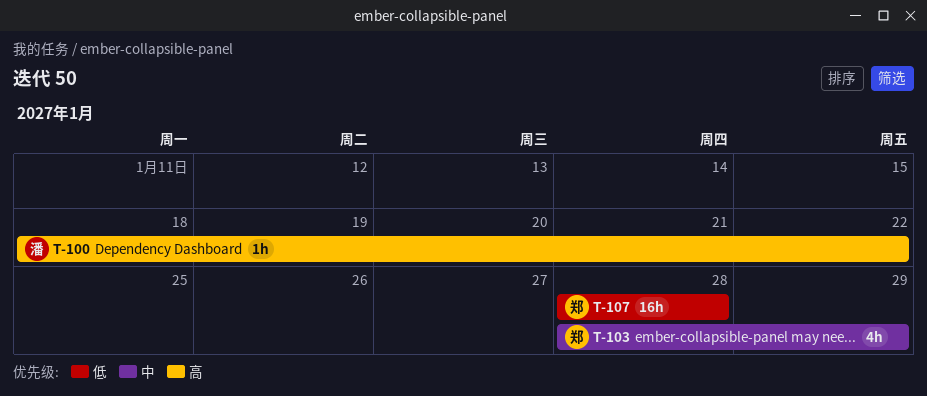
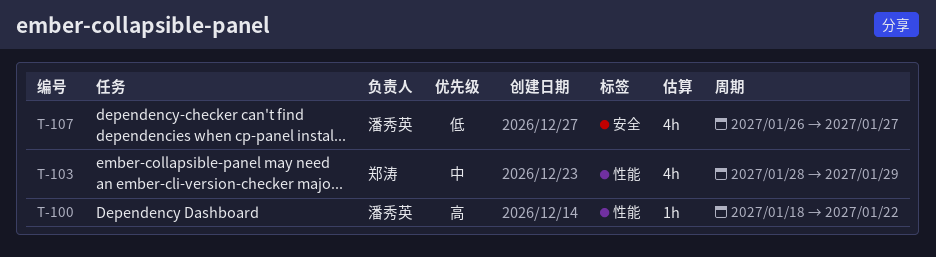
T-107, owner: 郑涛 -> 潘秀英
T-107, estimate: 16h -> 4h
T-107, start: Jan 28 -> Jan 26
T-107, due: Jan 28 -> Jan 27

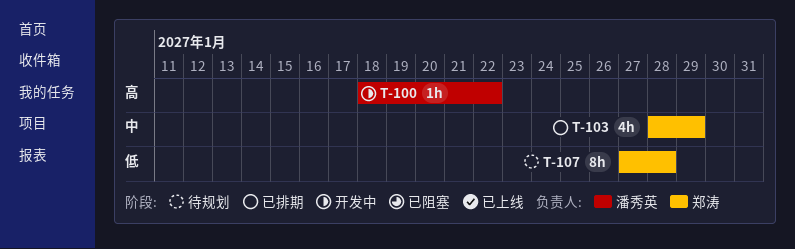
T-107, owner: 潘秀英 -> 郑涛
T-107, estimate: 4h -> 8h
T-107, start: Jan 26 -> Jan 27
T-107, due: Jan 27 -> Jan 28

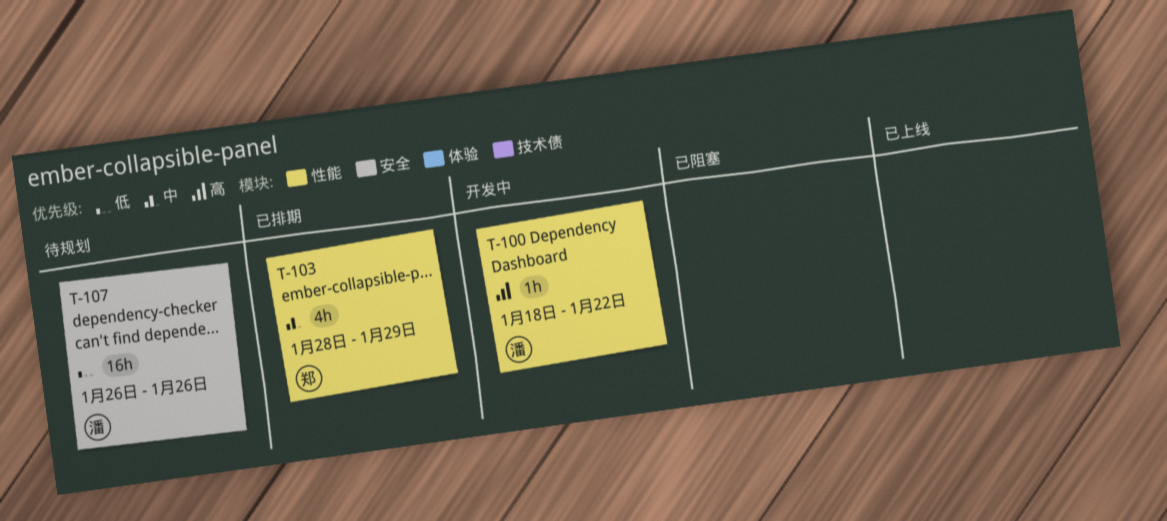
T-107, owner: 郑涛 -> 潘秀英
T-107, estimate: 8h -> 16h
T-107, start: Jan 27 -> Jan 26
T-107, due: Jan 28 -> Jan 26

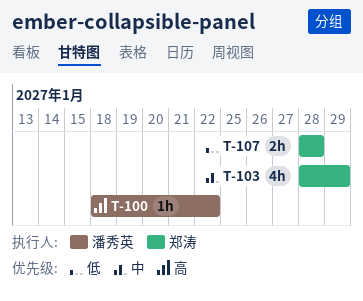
T-107, owner: 潘秀英 -> 郑涛
T-107, estimate: 16h -> 2h
T-107, start: Jan 26 -> Jan 28
T-107, due: Jan 26 -> Jan 28

